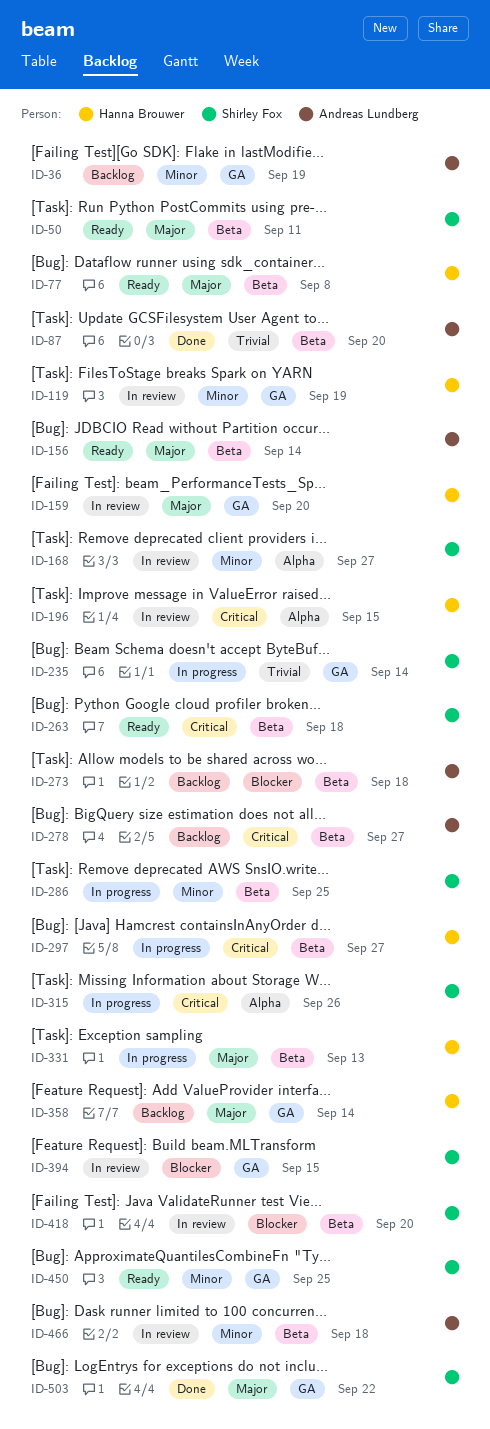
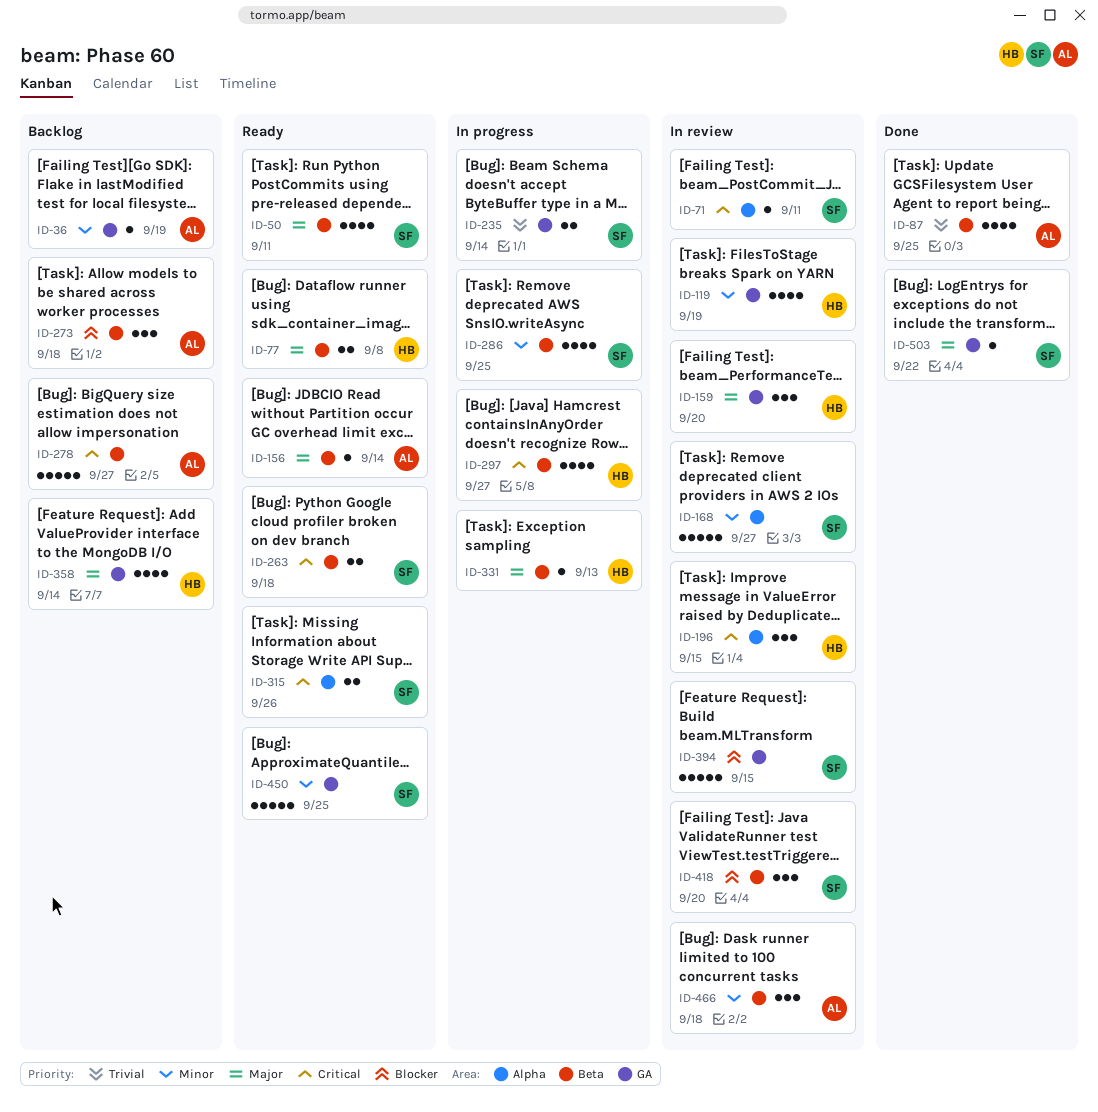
ID-71: none -> present
ID-87, due: Sep 20 -> Sep 25
ID-315, status: In progress -> Ready

